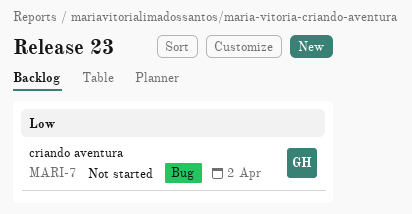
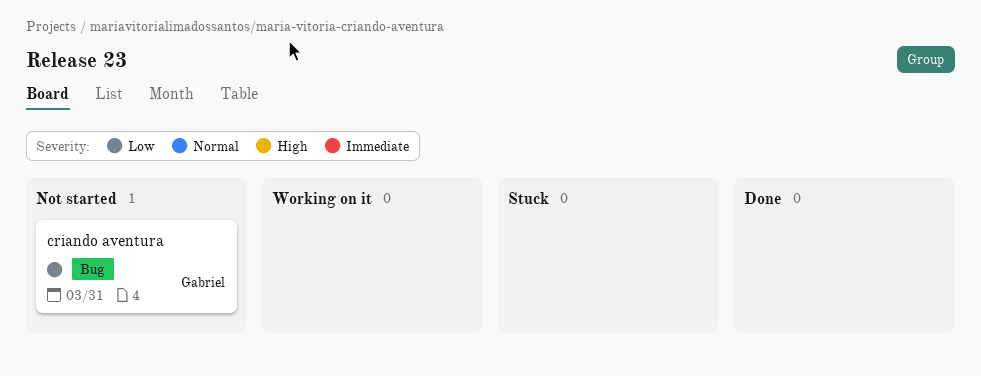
criando aventura, due: Apr 2 -> Mar 31

